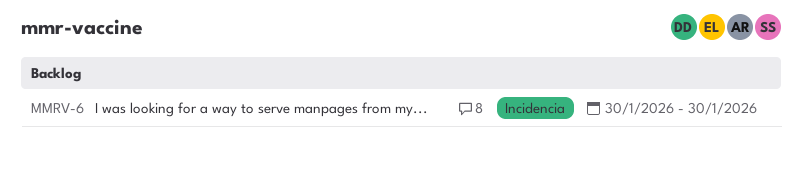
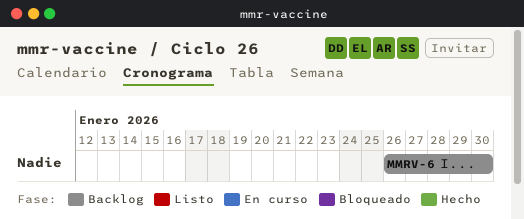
MMRV-6, start: Jan 30 -> Jan 26

